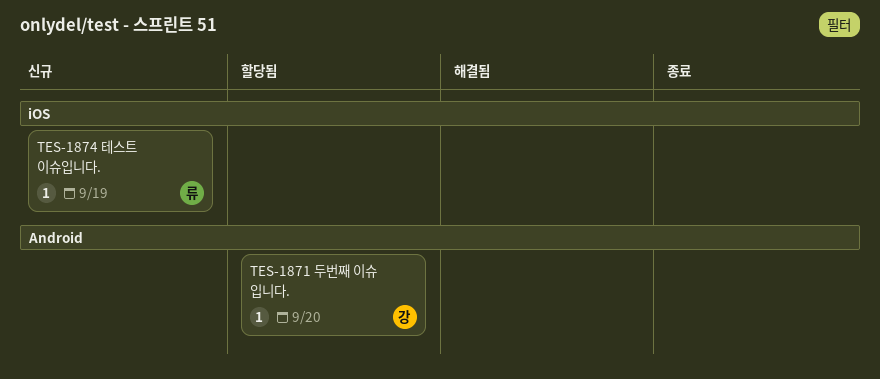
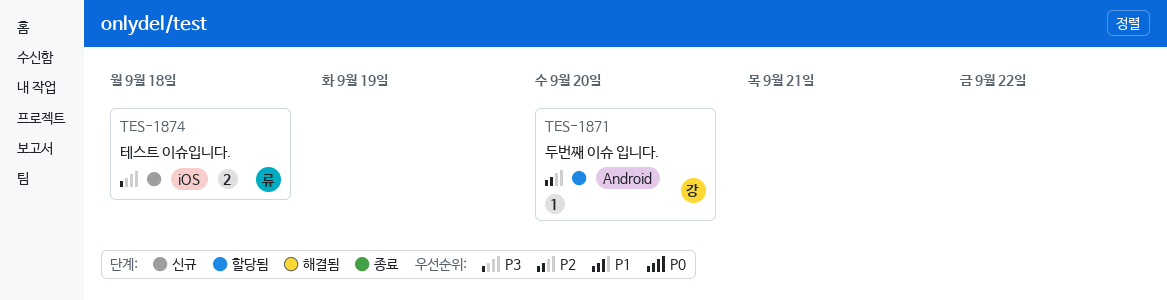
TES-1874, estimate: 1 -> 2
TES-1874, due: Sep 19 -> Sep 18

